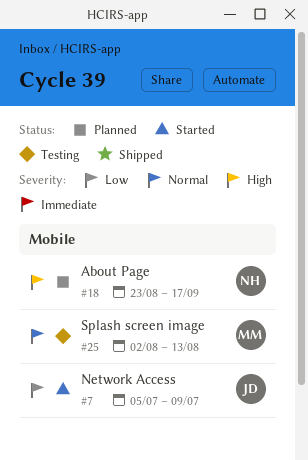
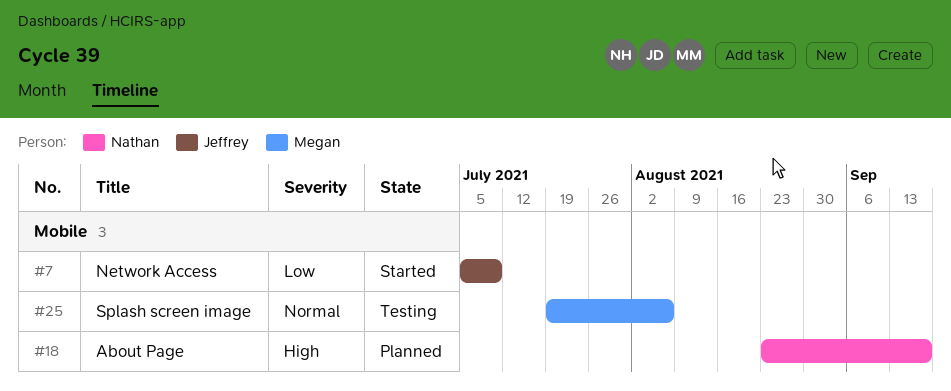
#25, start: Aug 2 -> Jul 19
#25, due: Aug 13 -> Aug 6

